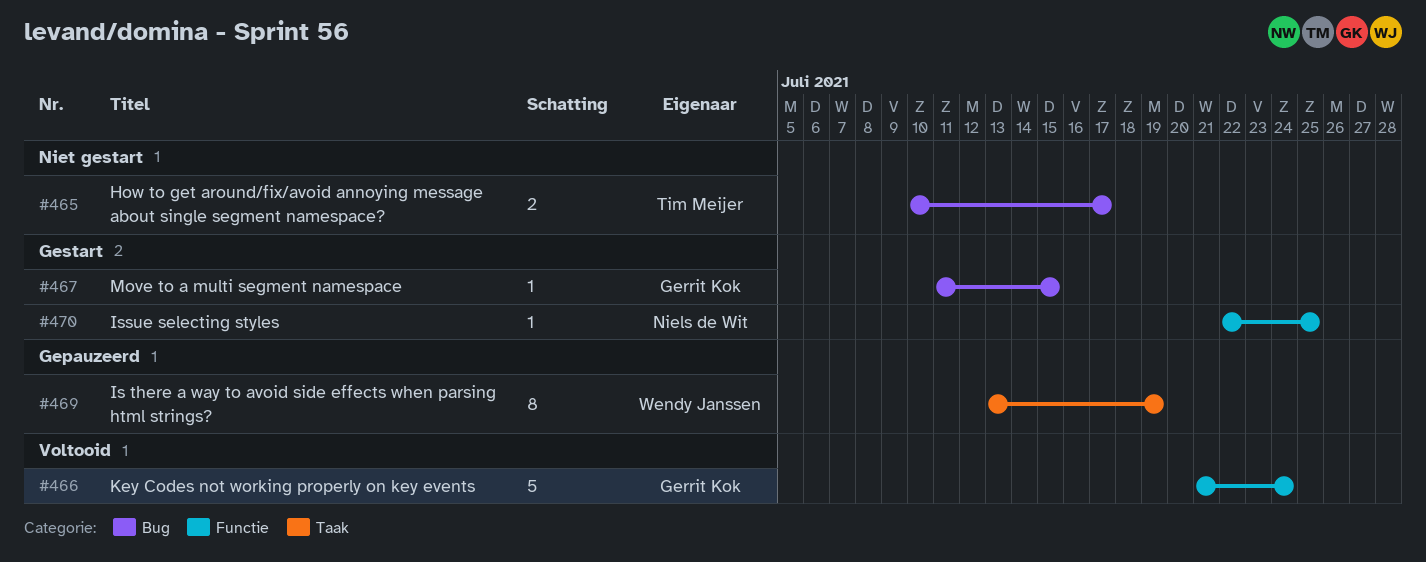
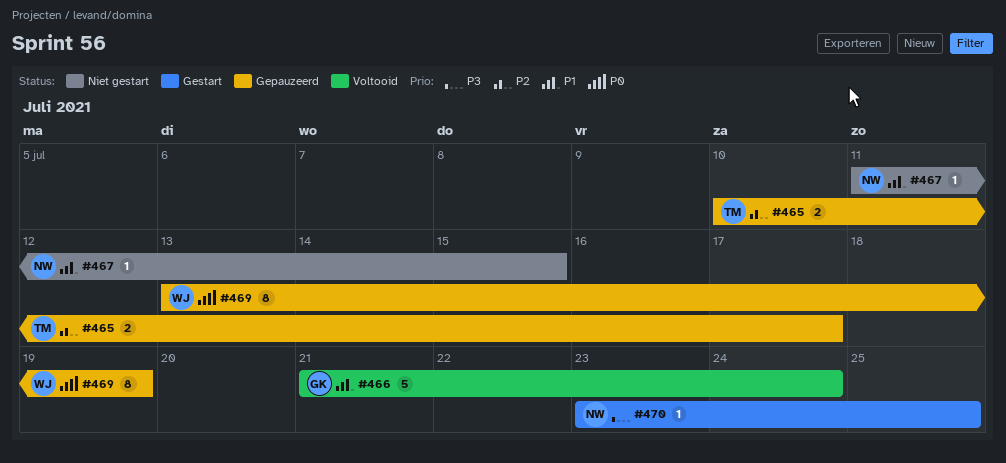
#465, status: Niet gestart -> Gepauzeerd
#467, status: Gestart -> Niet gestart
#467, owner: Gerrit Kok -> Niels de Wit
#470, start: Jul 22 -> Jul 23

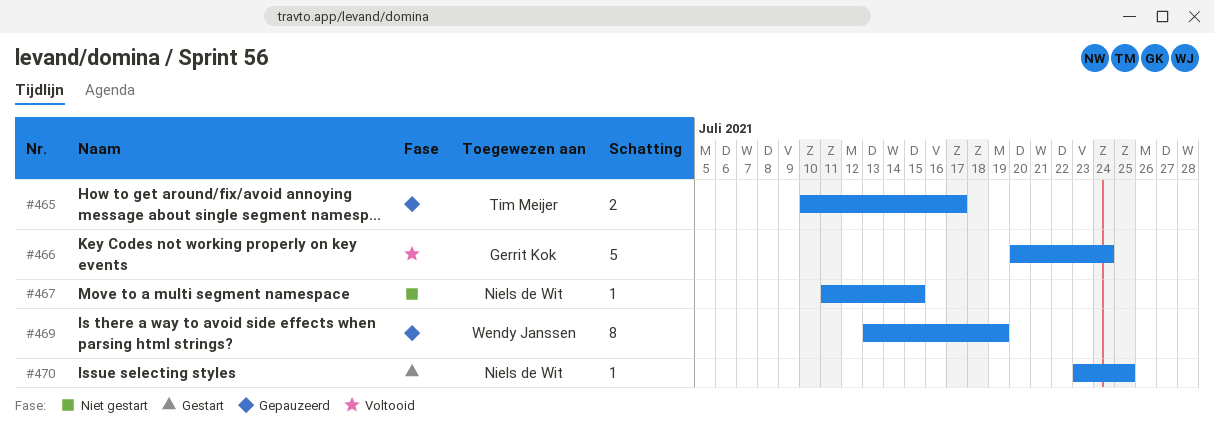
#466, start: Jul 21 -> Jul 20

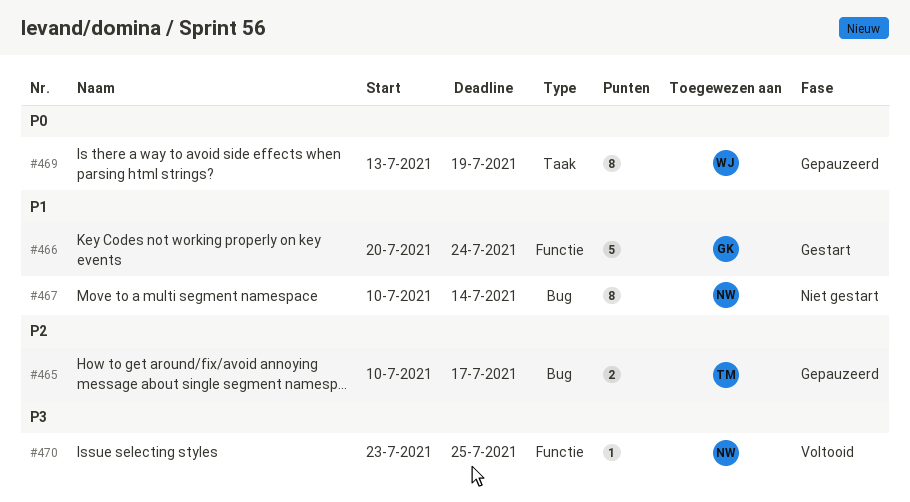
#466, status: Voltooid -> Gestart
#467, estimate: 1 -> 8
#467, start: Jul 11 -> Jul 10
#467, due: Jul 15 -> Jul 14
#470, status: Gestart -> Voltooid

